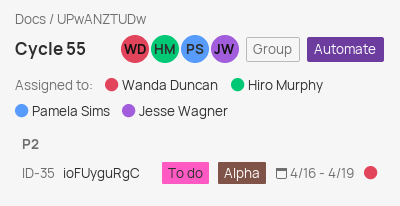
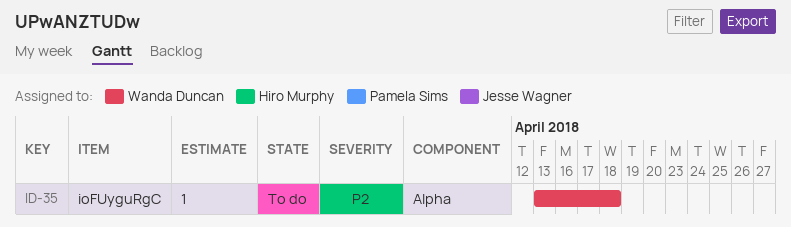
ID-35, start: Apr 16 -> Apr 13
ID-35, due: Apr 19 -> Apr 18

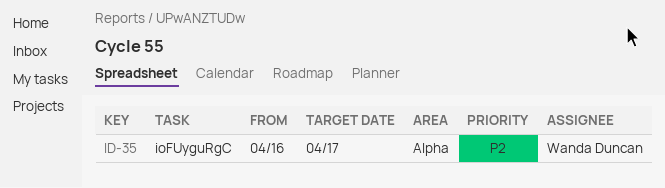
ID-35, start: Apr 13 -> Apr 16
ID-35, due: Apr 18 -> Apr 17

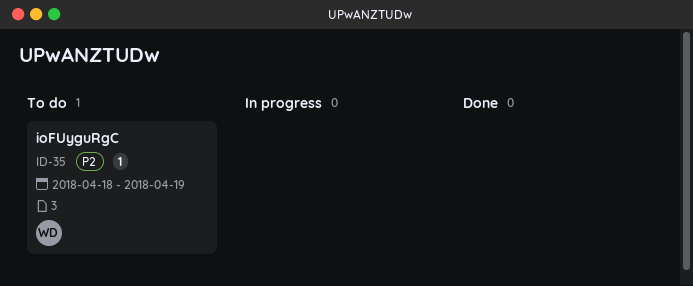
ID-35, start: Apr 16 -> Apr 18
ID-35, due: Apr 17 -> Apr 19

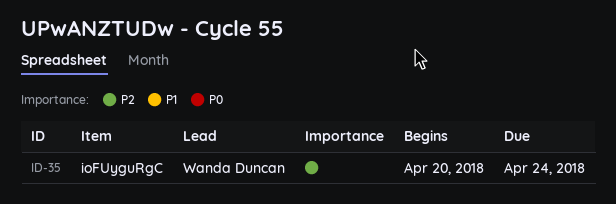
ID-35, start: Apr 18 -> Apr 20
ID-35, due: Apr 19 -> Apr 24

